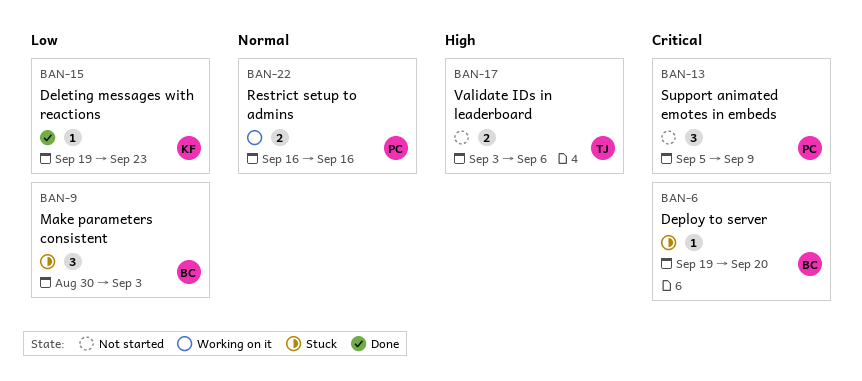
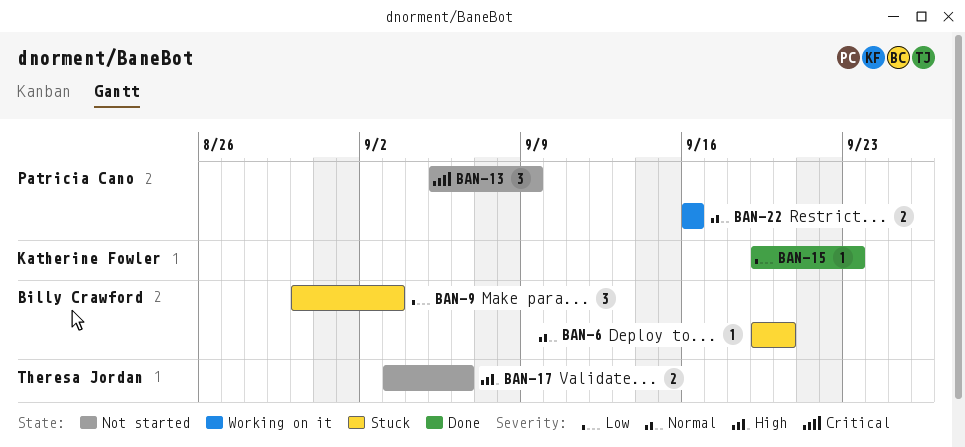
BAN-6, priority: Critical -> Normal

